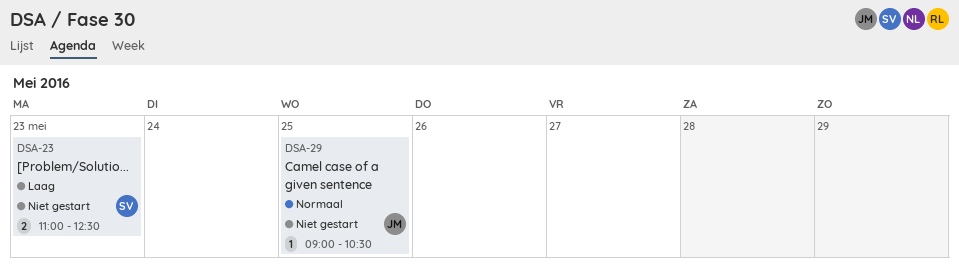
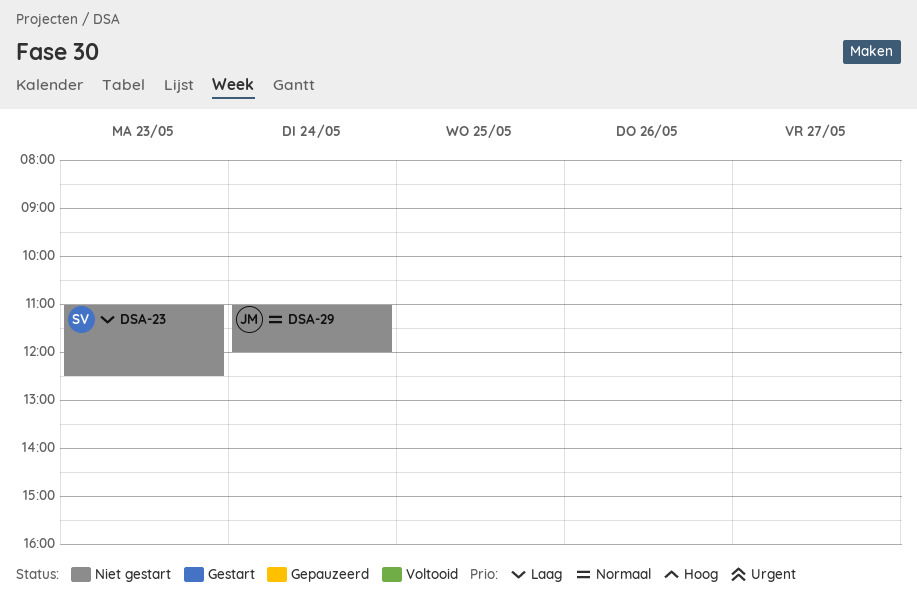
DSA-29, day: May 25 -> May 24
DSA-29, begins: 09:00 -> 11:00
DSA-29, ends: 10:30 -> 12:00

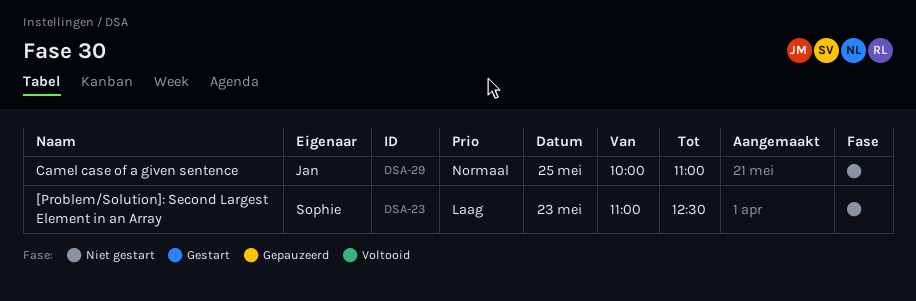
DSA-29, day: May 24 -> May 25
DSA-29, begins: 11:00 -> 10:00
DSA-29, ends: 12:00 -> 11:00

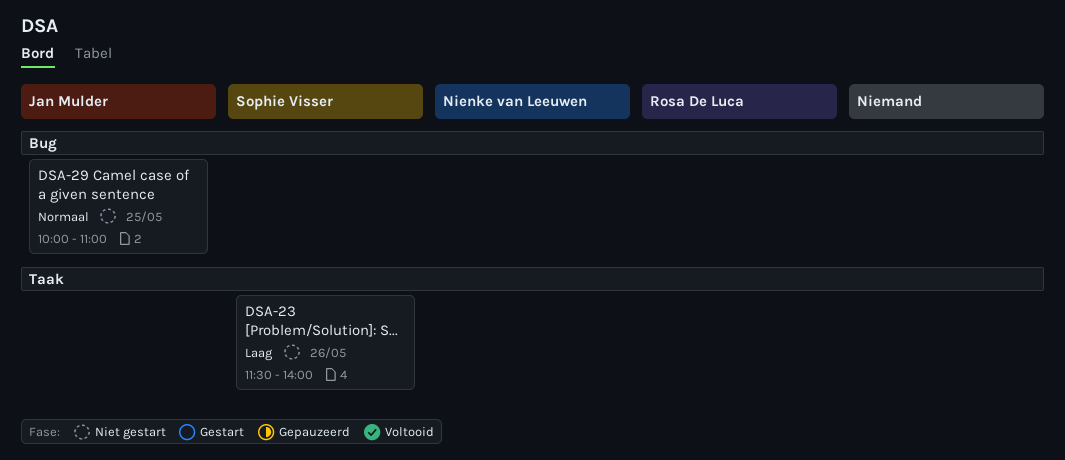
DSA-23, day: May 23 -> May 26
DSA-23, begins: 11:00 -> 11:30
DSA-23, ends: 12:30 -> 14:00

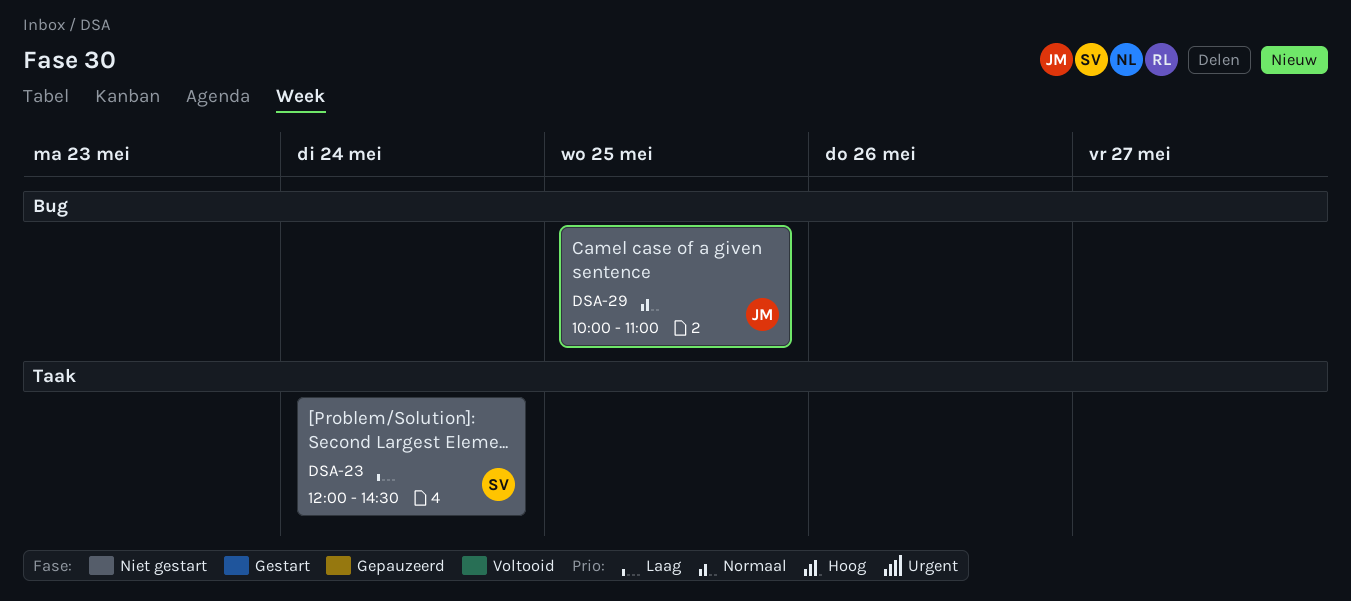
DSA-23, day: May 26 -> May 24
DSA-23, begins: 11:30 -> 12:00
DSA-23, ends: 14:00 -> 14:30

